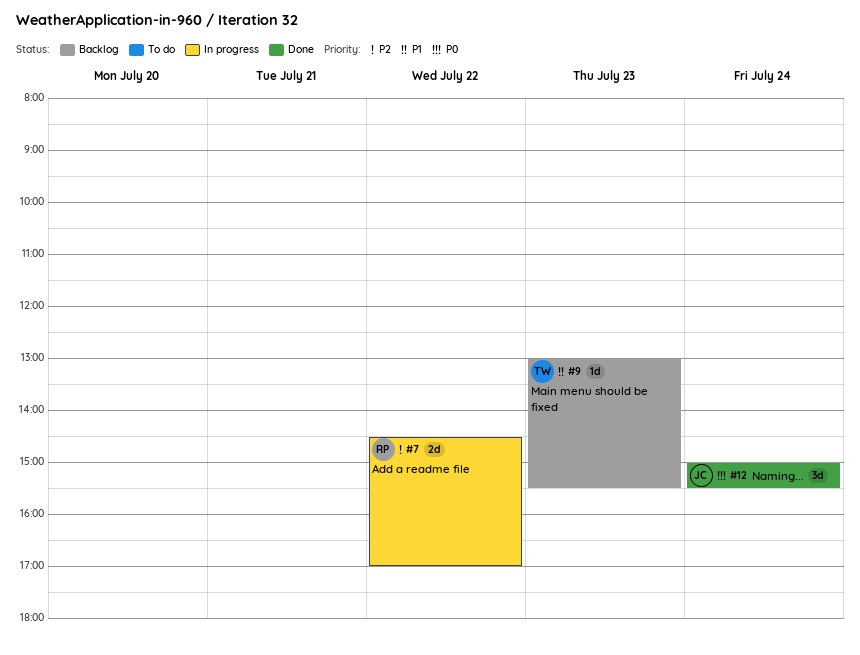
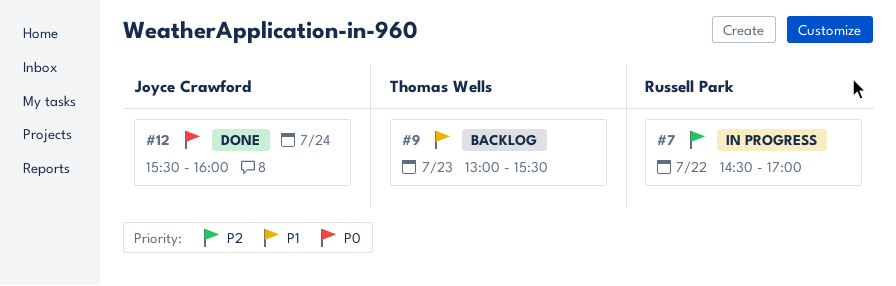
#12, begins: 15:00 -> 15:30
#12, ends: 15:30 -> 16:00

